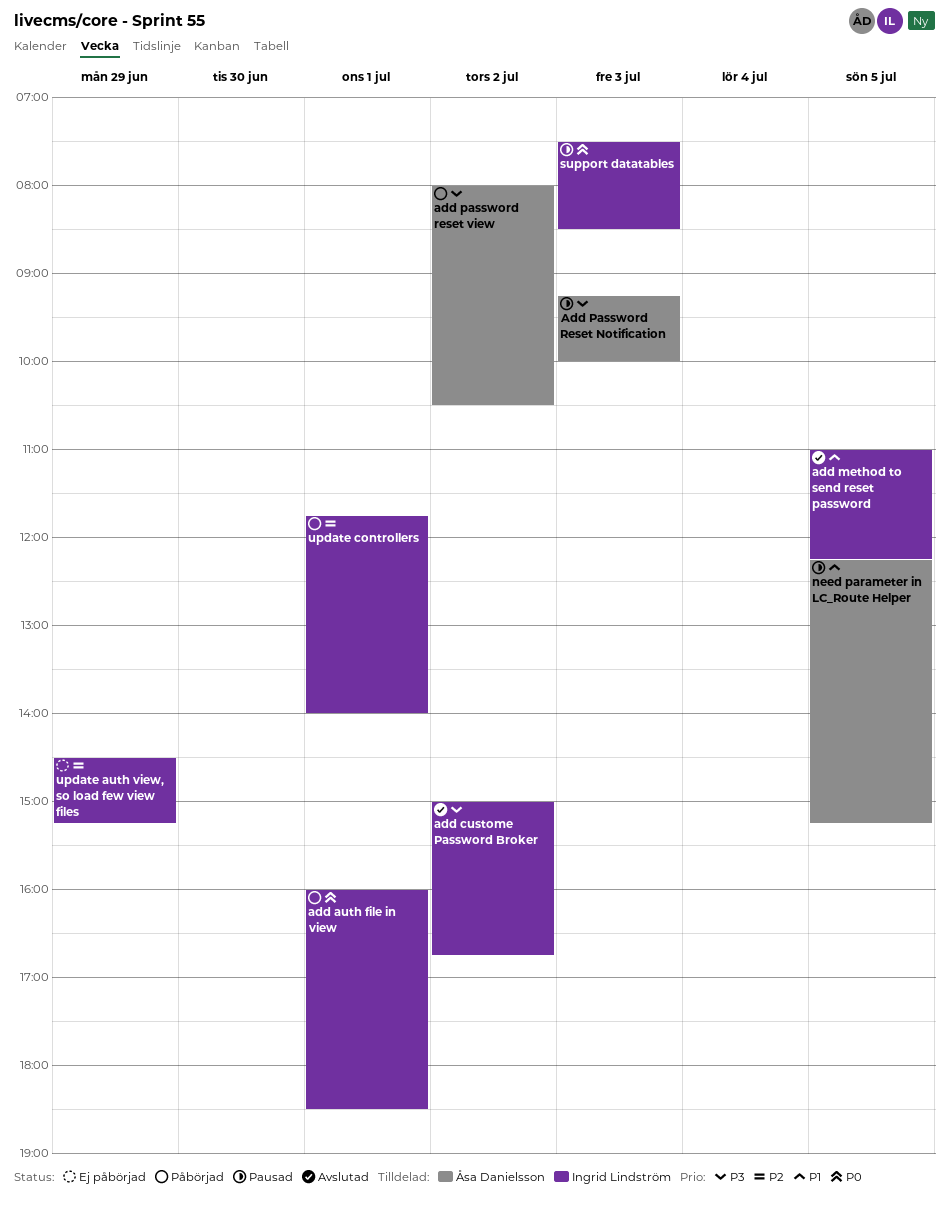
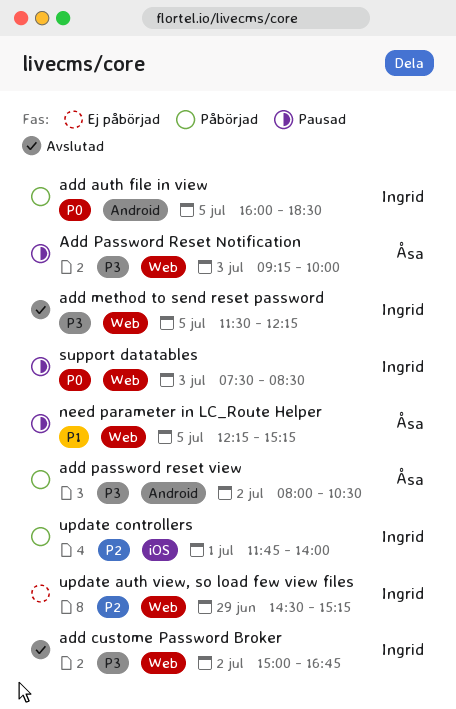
add auth file in view, day: Jul 1 -> Jul 5
add method to send reset password, priority: P1 -> P3
add method to send reset password, begins: 11:00 -> 11:30

